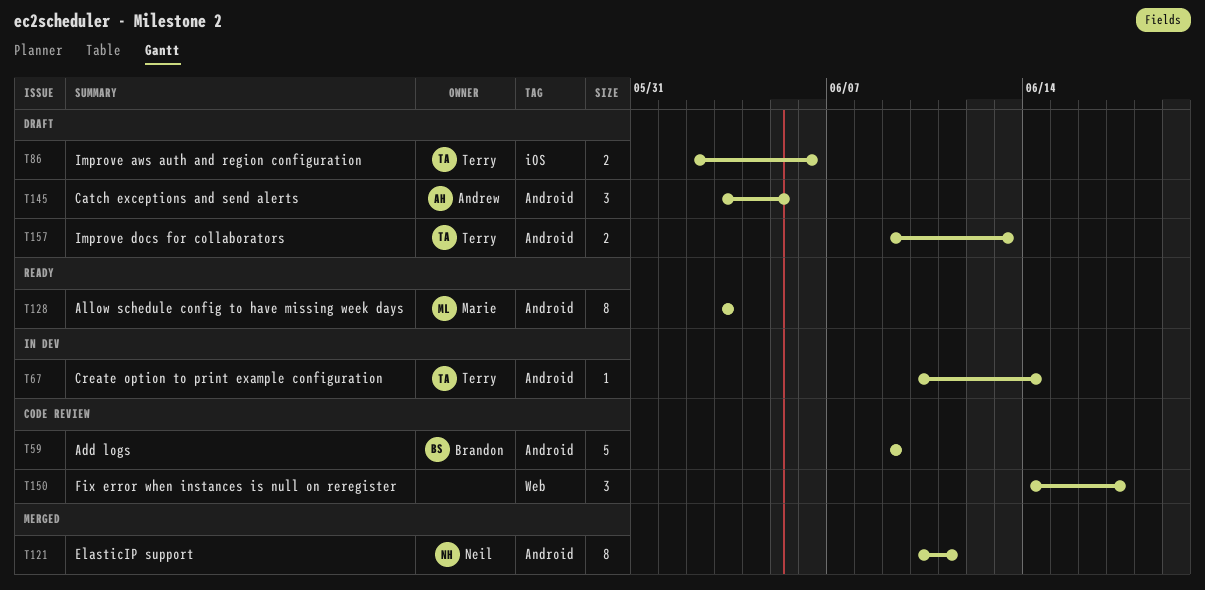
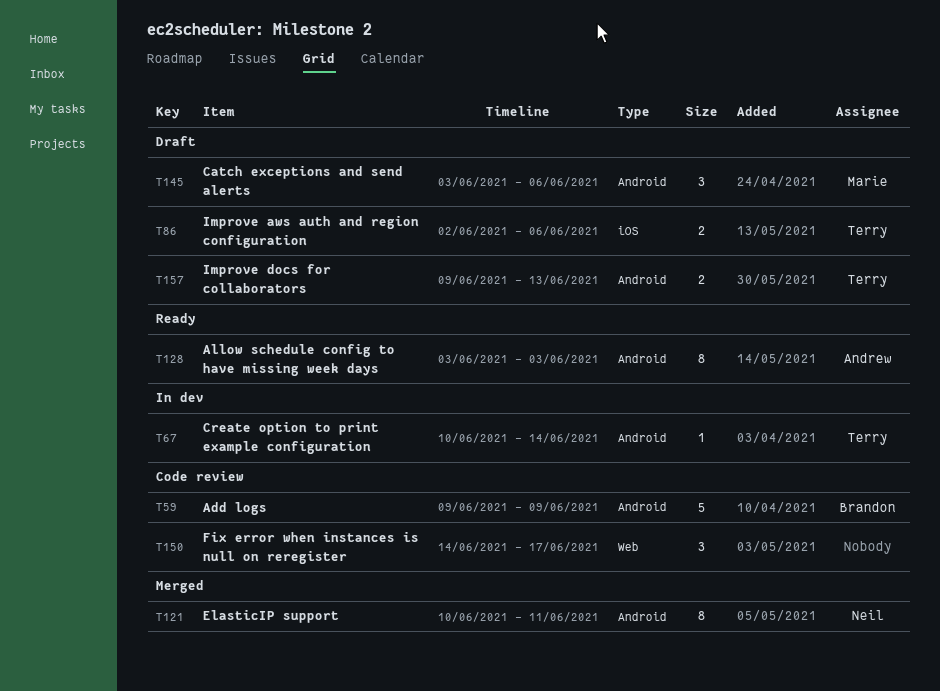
T128, owner: Marie -> Andrew
T145, owner: Andrew -> Marie
T145, due: Jun 5 -> Jun 6

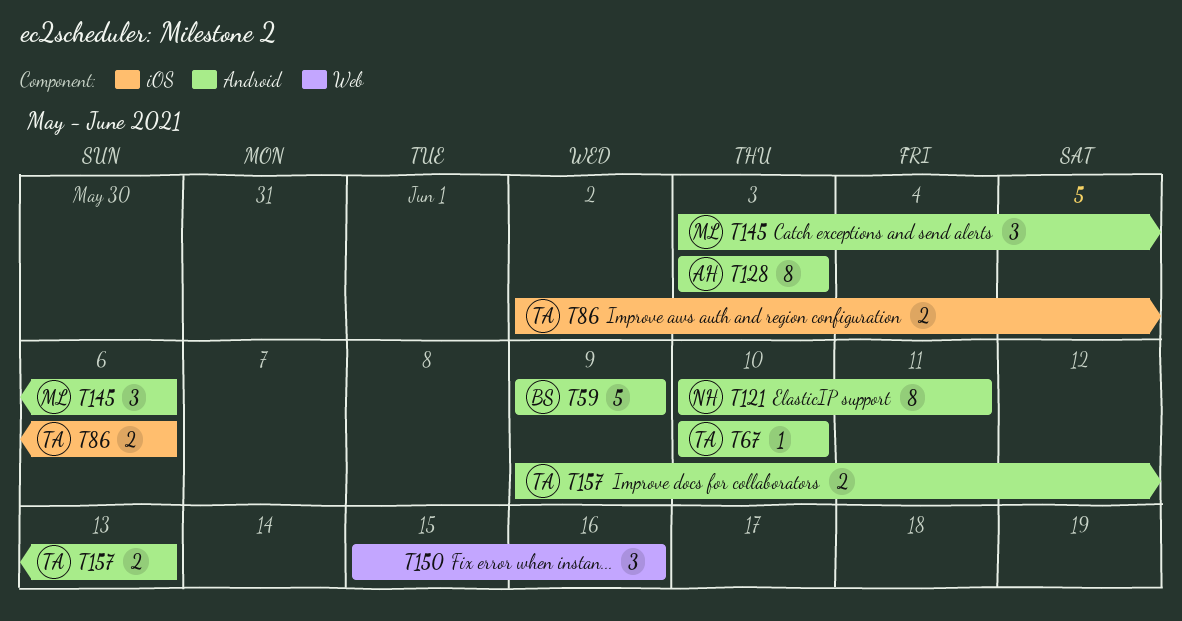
T67, due: Jun 14 -> Jun 10
T150, start: Jun 14 -> Jun 15
T150, due: Jun 17 -> Jun 16

